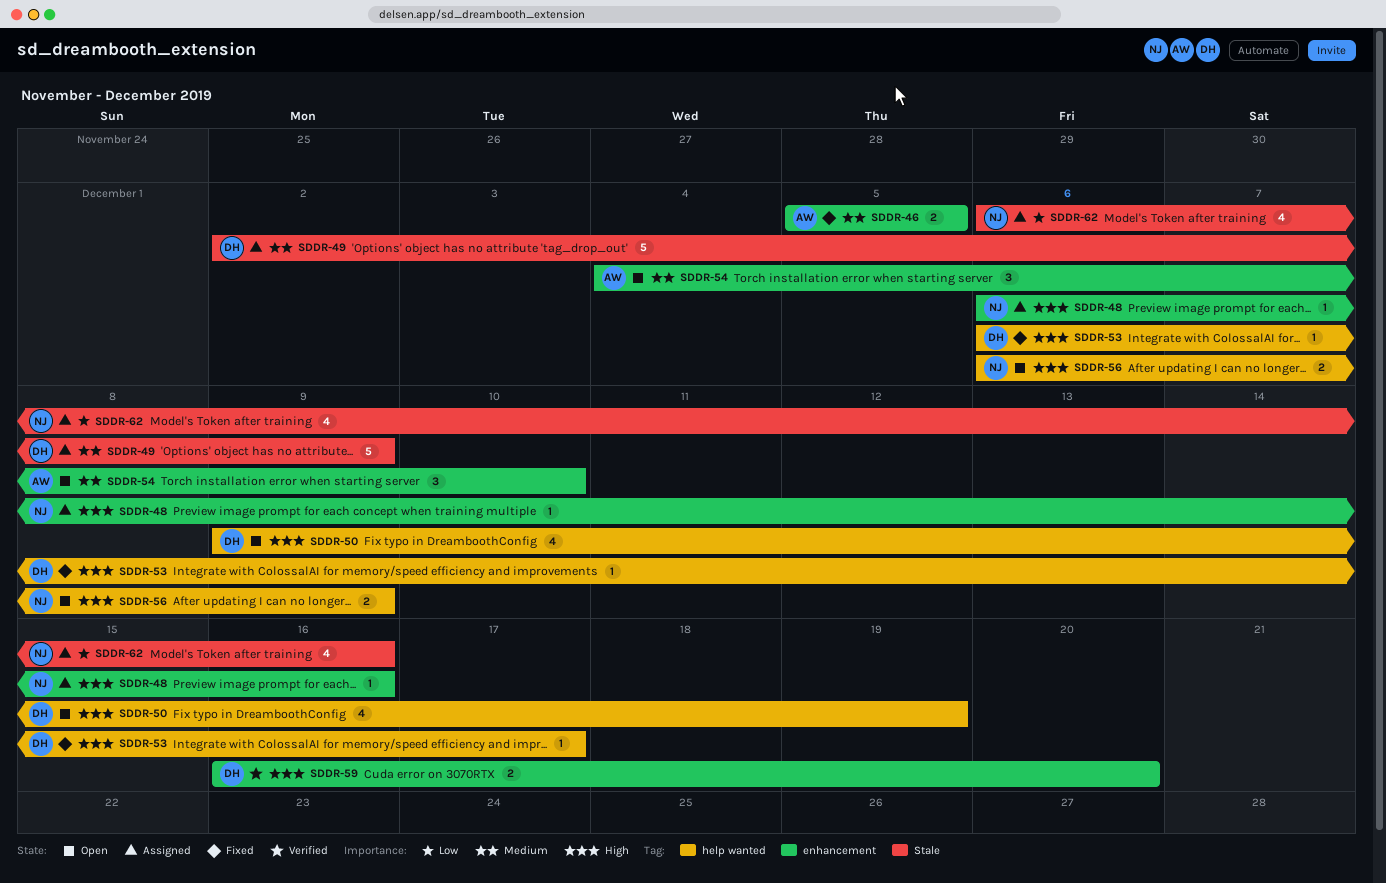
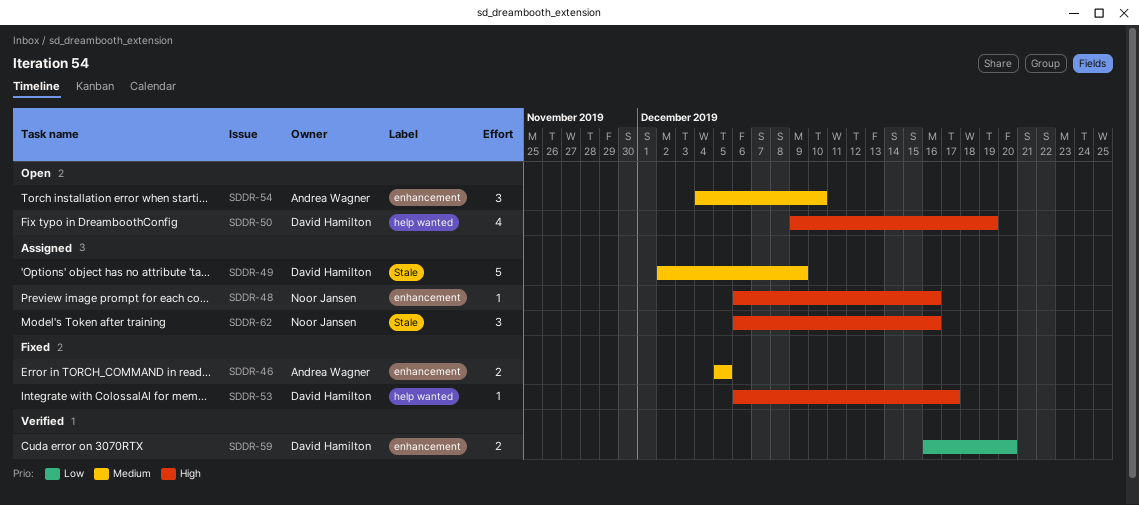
SDDR-56: present -> none
SDDR-59, priority: High -> Low
SDDR-62, priority: Low -> High
SDDR-62, estimate: 4 -> 3

